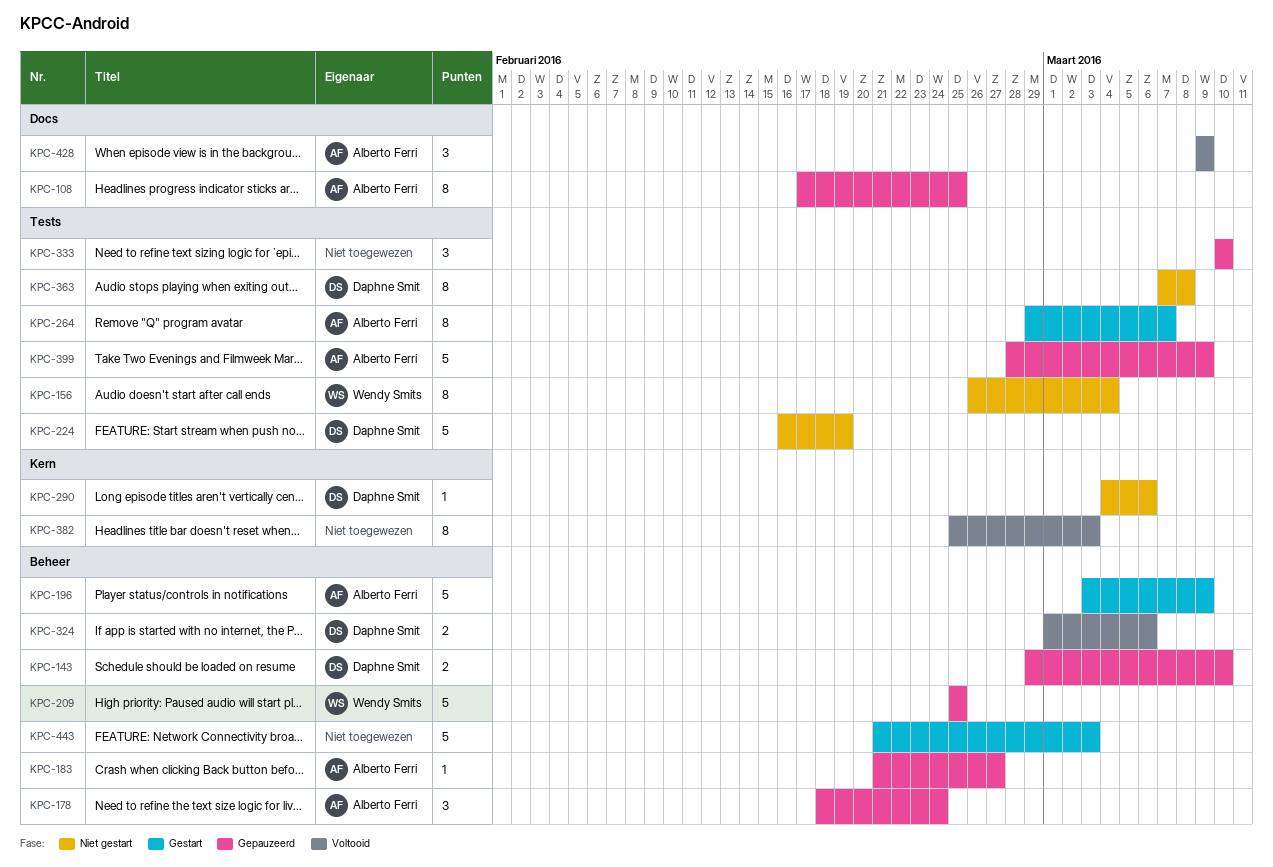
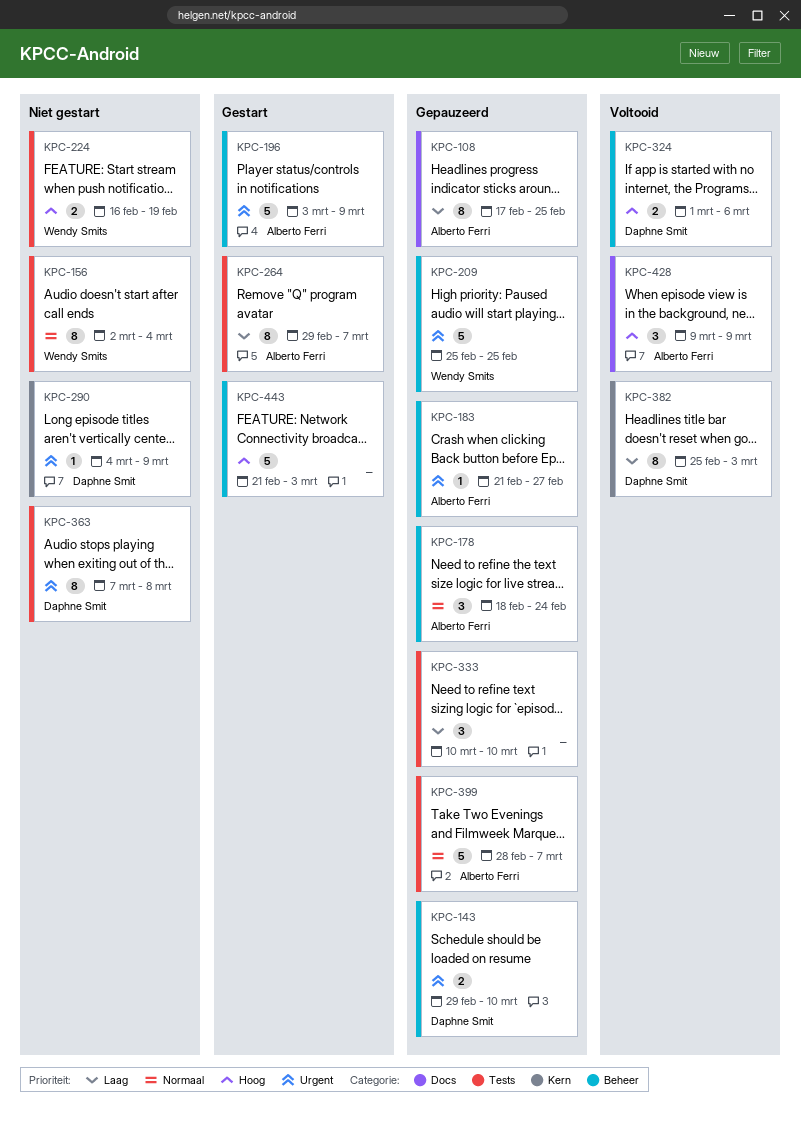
KPC-156, start: Feb 26 -> Mar 2
KPC-224, owner: Daphne Smit -> Wendy Smits
KPC-224, estimate: 5 -> 2
KPC-290, due: Mar 6 -> Mar 9
KPC-382, owner: none -> Daphne Smit
KPC-399, due: Mar 9 -> Mar 7

